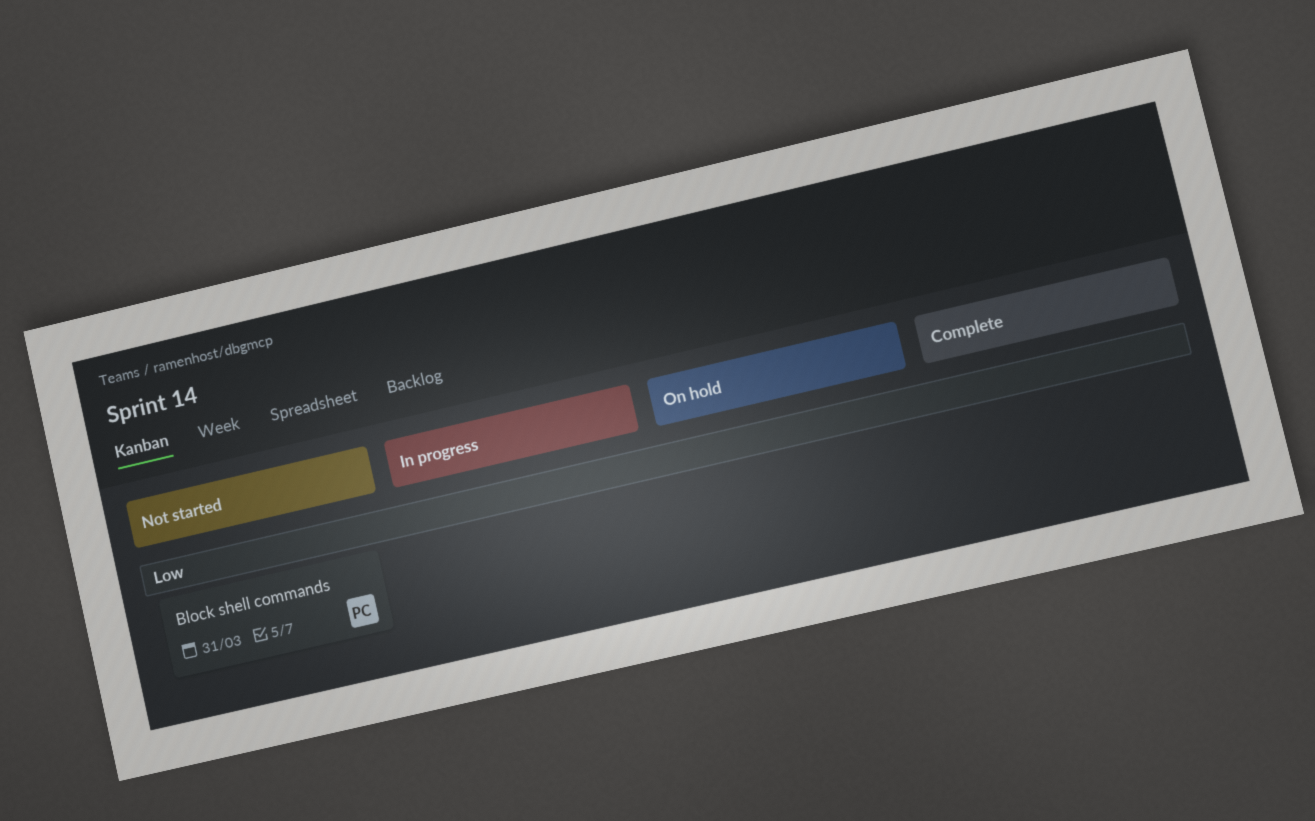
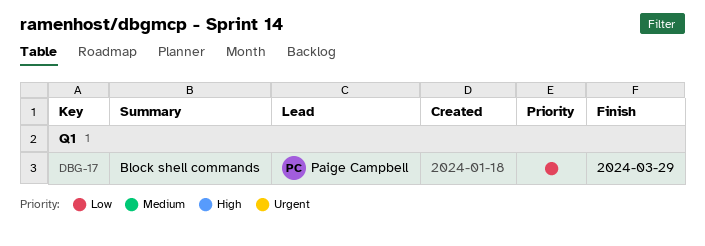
Block shell commands, due: Mar 31 -> Mar 29

